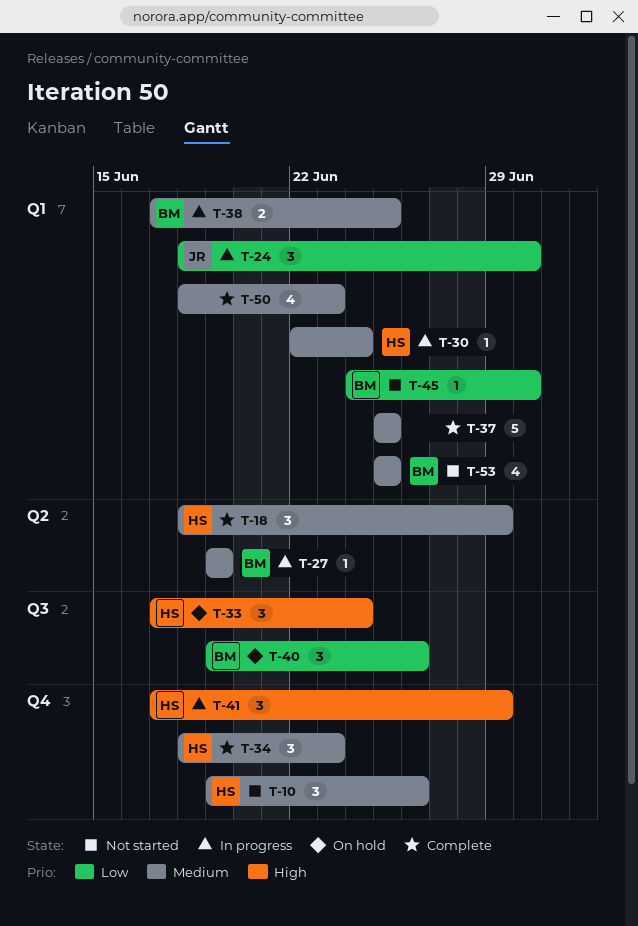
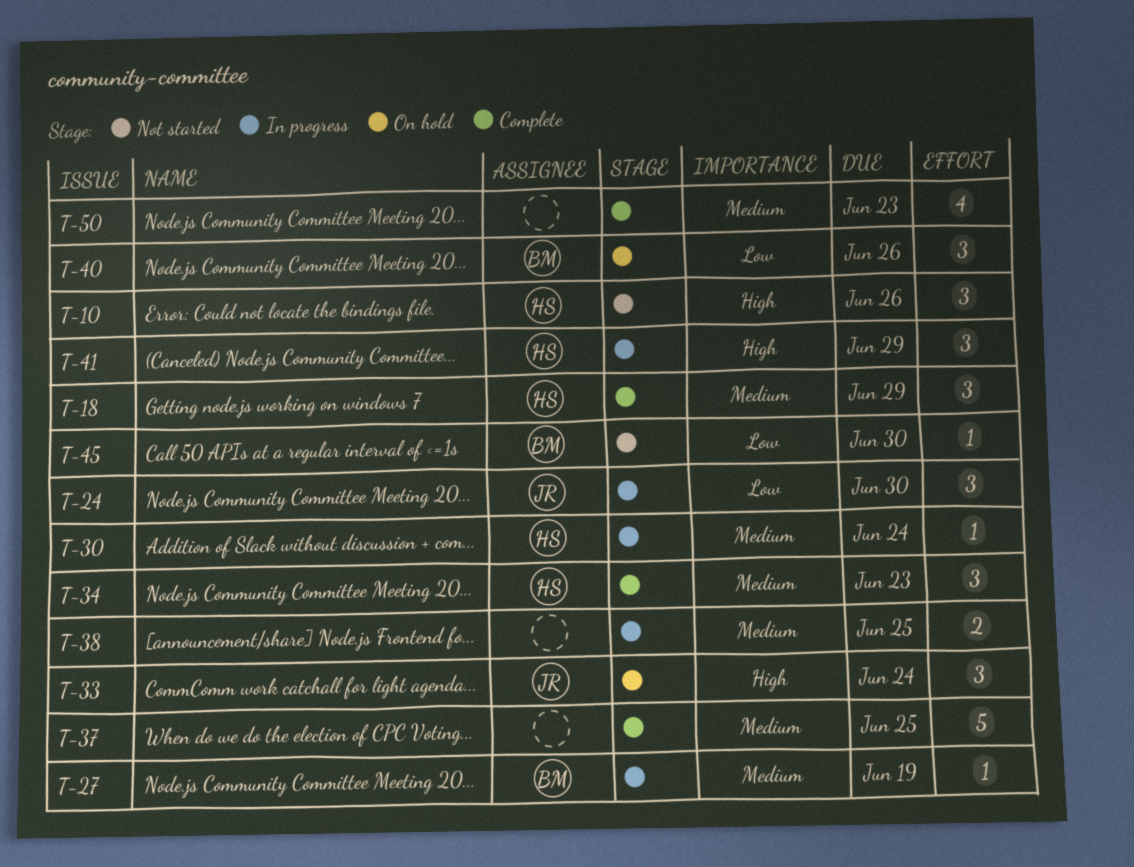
T-10, priority: Medium -> High
T-33, owner: HS -> JR
T-38, owner: BM -> none
T-53: present -> none

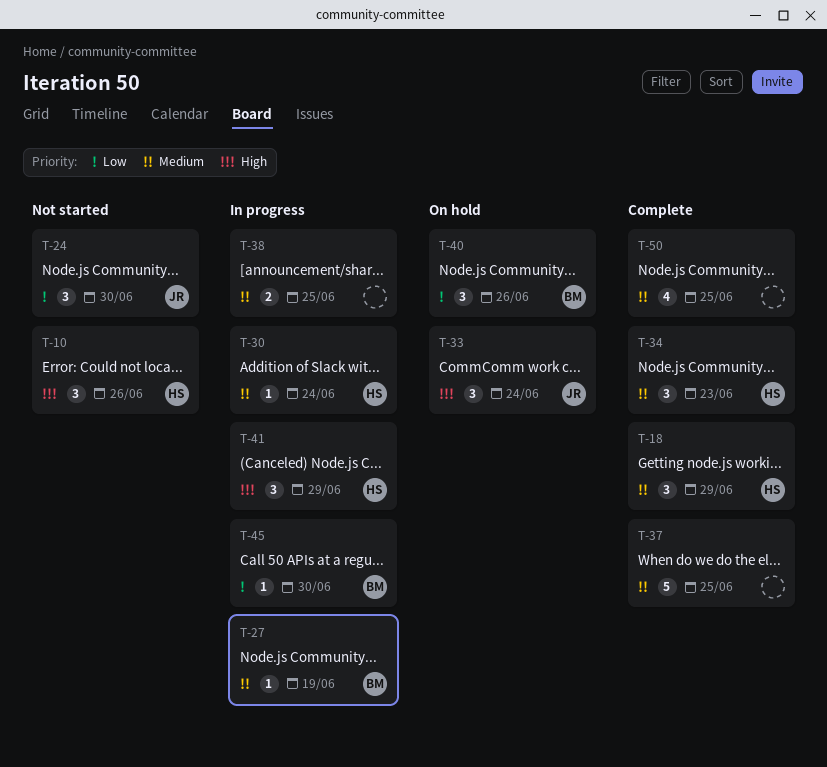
T-24, status: In progress -> Not started
T-45, status: Not started -> In progress
T-50, due: Jun 23 -> Jun 25

